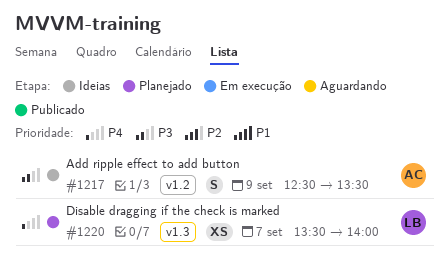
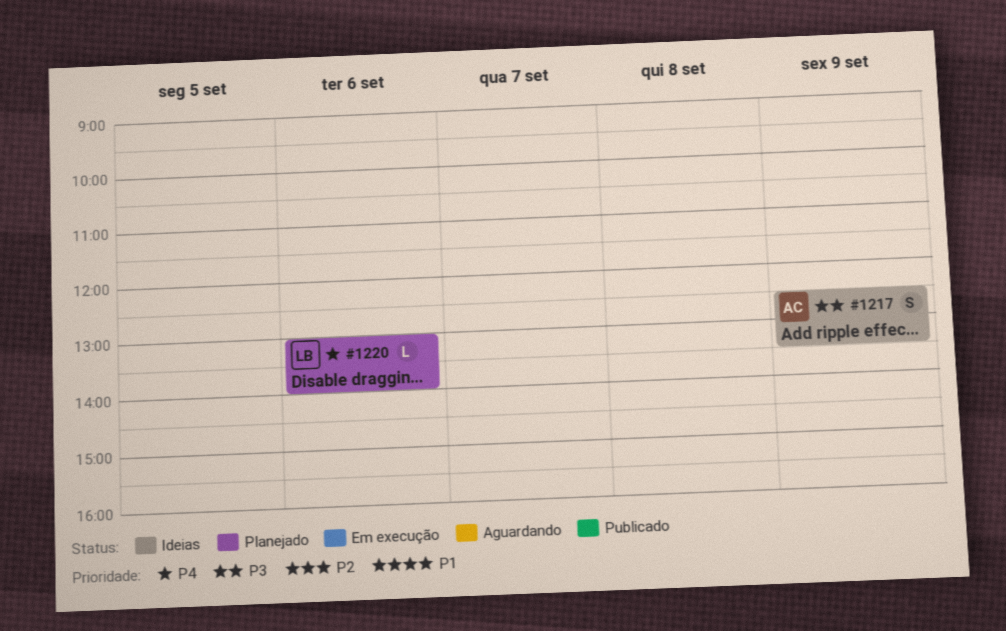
#1220, estimate: XS -> L
#1220, day: Sep 7 -> Sep 6
#1220, begins: 13:30 -> 13:00

